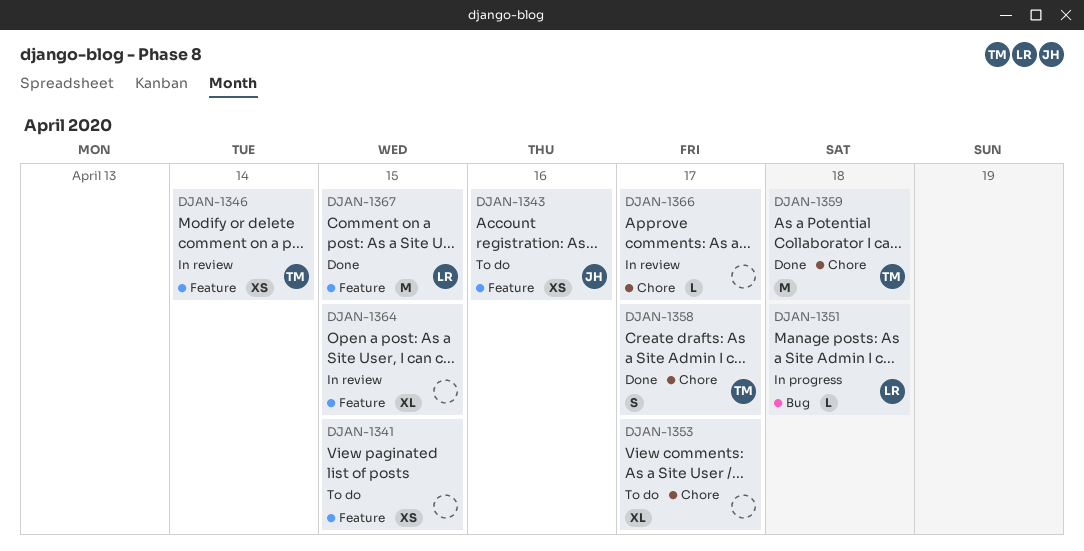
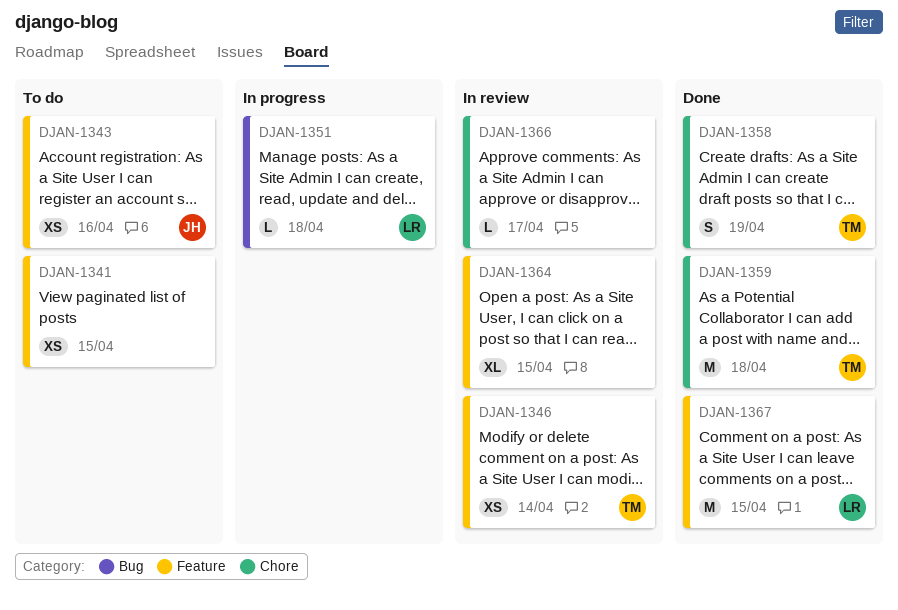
DJAN-1353: present -> none
DJAN-1358, due: Apr 17 -> Apr 19

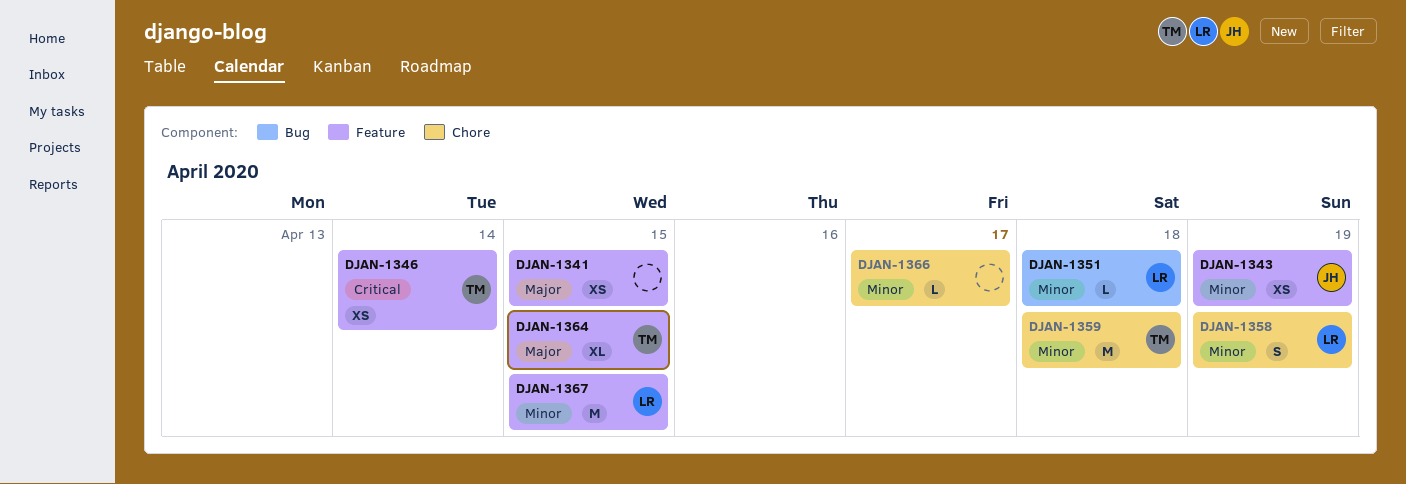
DJAN-1343, due: Apr 16 -> Apr 19
DJAN-1358, owner: TM -> LR
DJAN-1364, owner: none -> TM

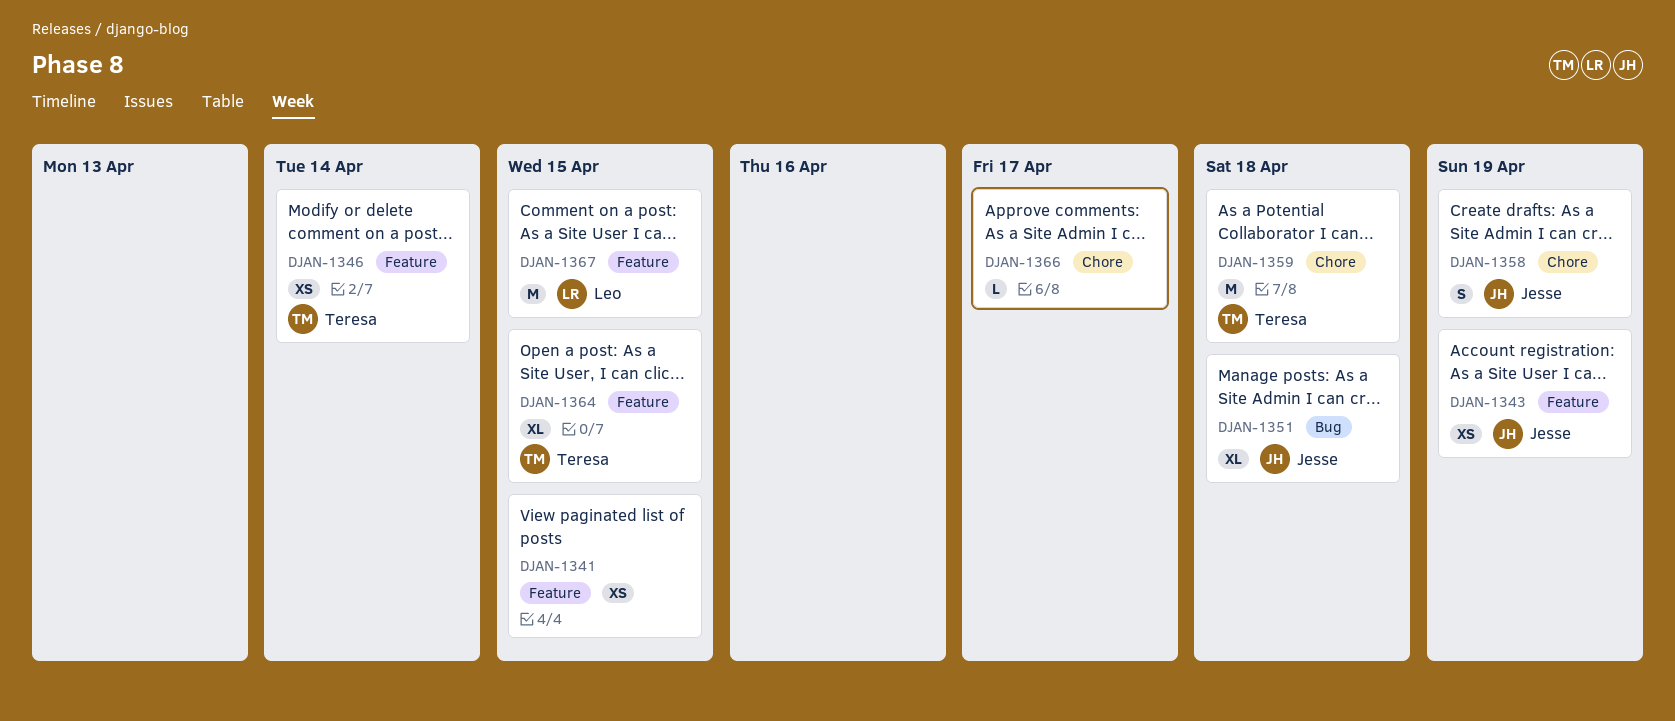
DJAN-1351, owner: Leo -> Jesse
DJAN-1351, estimate: L -> XL
DJAN-1358, owner: Leo -> Jesse

